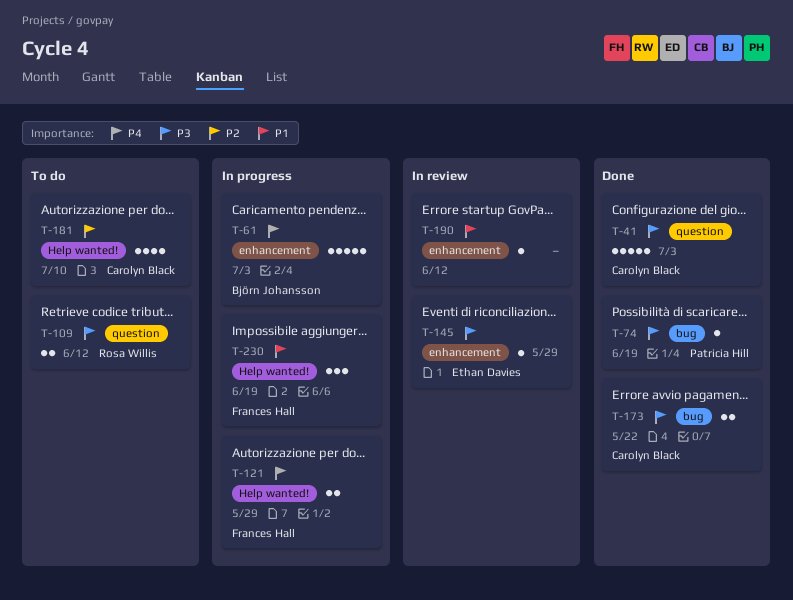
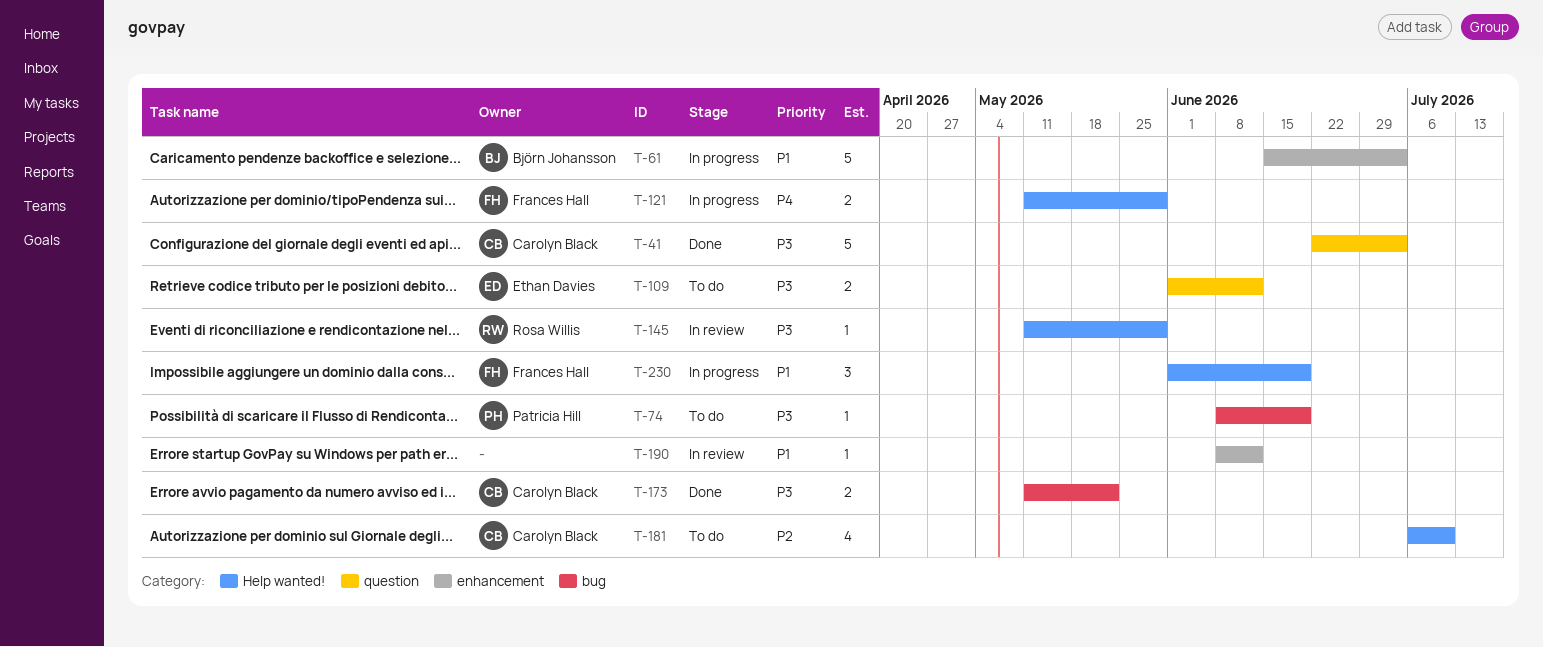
T-61, priority: P4 -> P1
T-74, status: Done -> To do
T-109, owner: Rosa Willis -> Ethan Davies
T-145, owner: Ethan Davies -> Rosa Willis
T-145, label: enhancement -> Help wanted!

